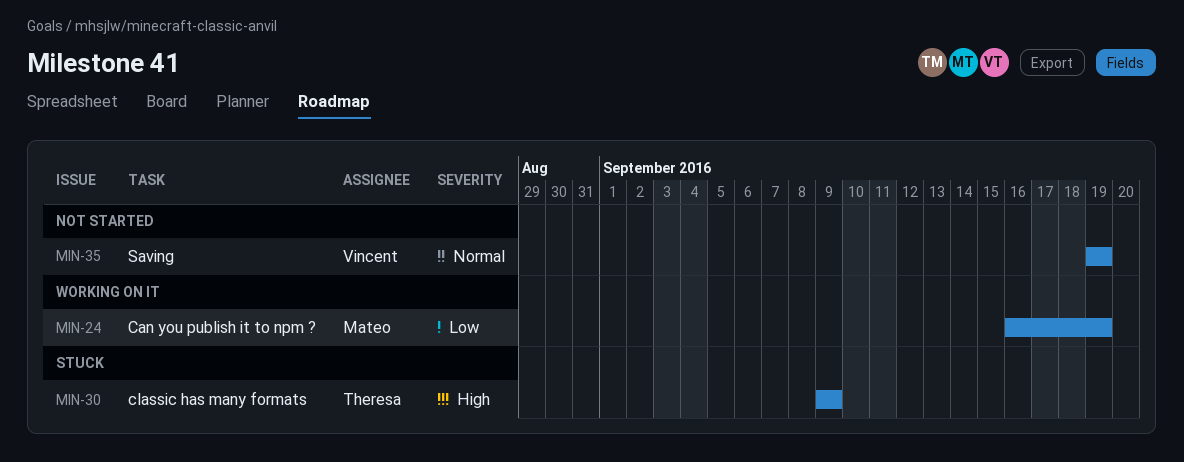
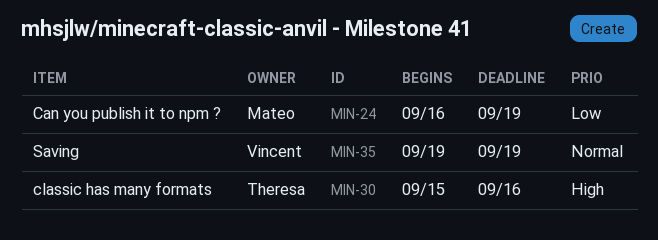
MIN-30, start: Sep 9 -> Sep 15
MIN-30, due: Sep 9 -> Sep 16

